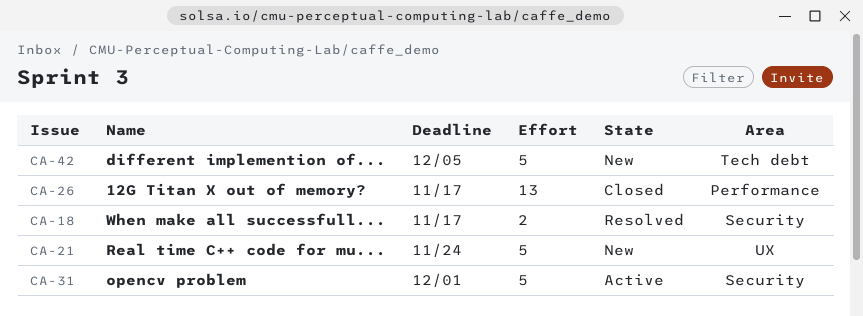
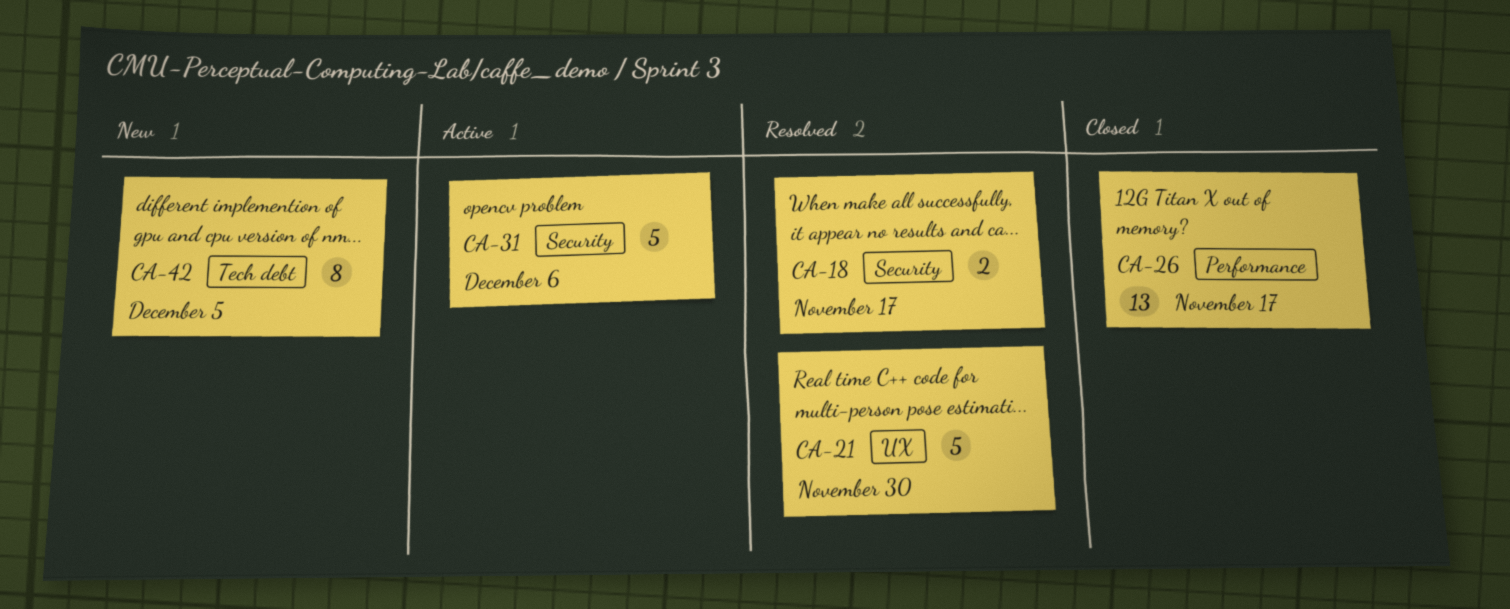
CA-21, status: New -> Resolved
CA-21, due: Nov 24 -> Nov 30
CA-31, due: Dec 1 -> Dec 6
CA-42, estimate: 5 -> 8

